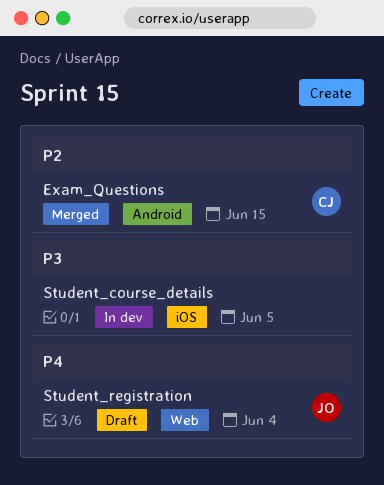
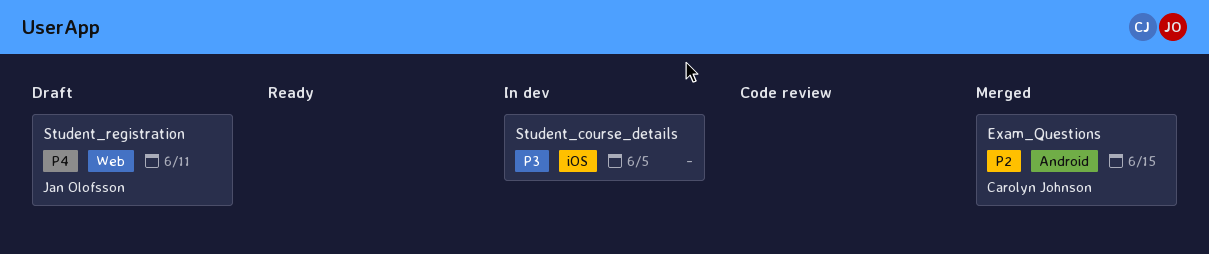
Student_registration, due: Jun 4 -> Jun 11

